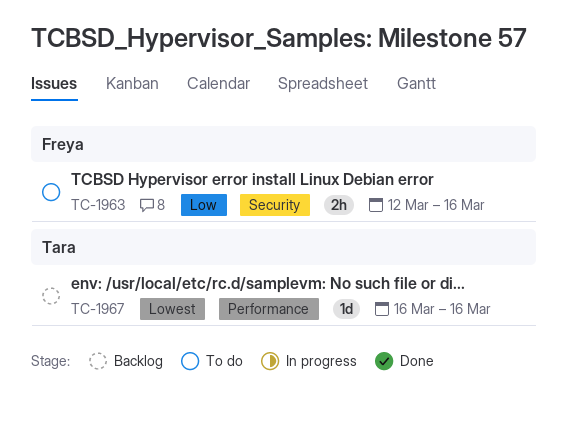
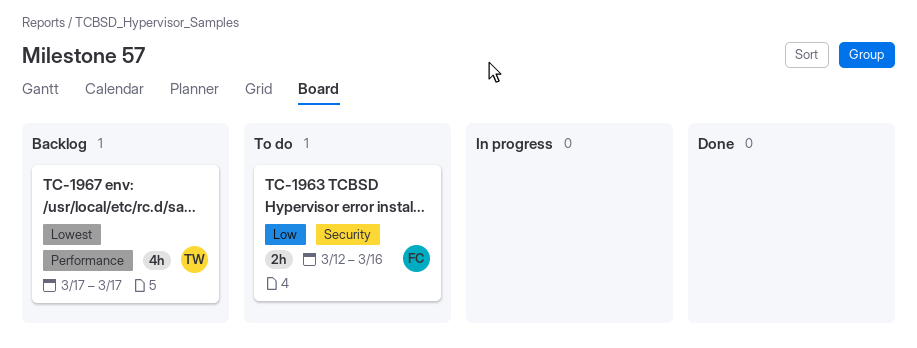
TC-1967, estimate: 1d -> 4h
TC-1967, start: Mar 16 -> Mar 17
TC-1967, due: Mar 16 -> Mar 17

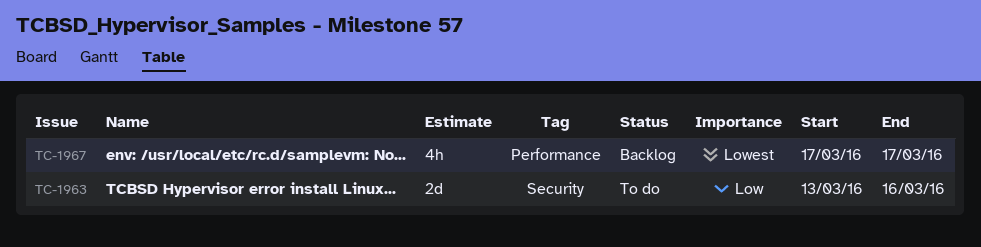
TC-1963, estimate: 2h -> 2d
TC-1963, start: Mar 12 -> Mar 13

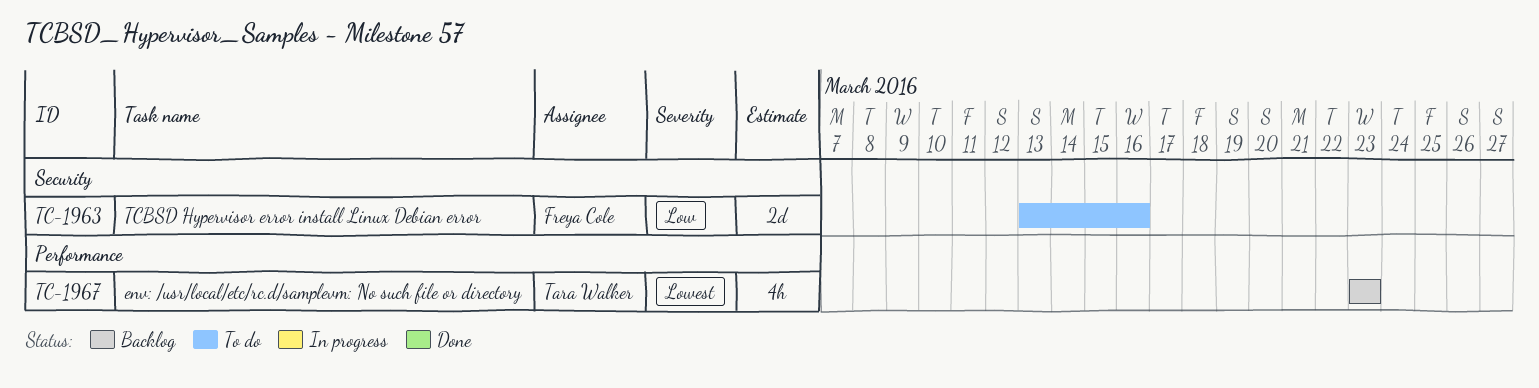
TC-1967, start: Mar 17 -> Mar 23
TC-1967, due: Mar 17 -> Mar 23

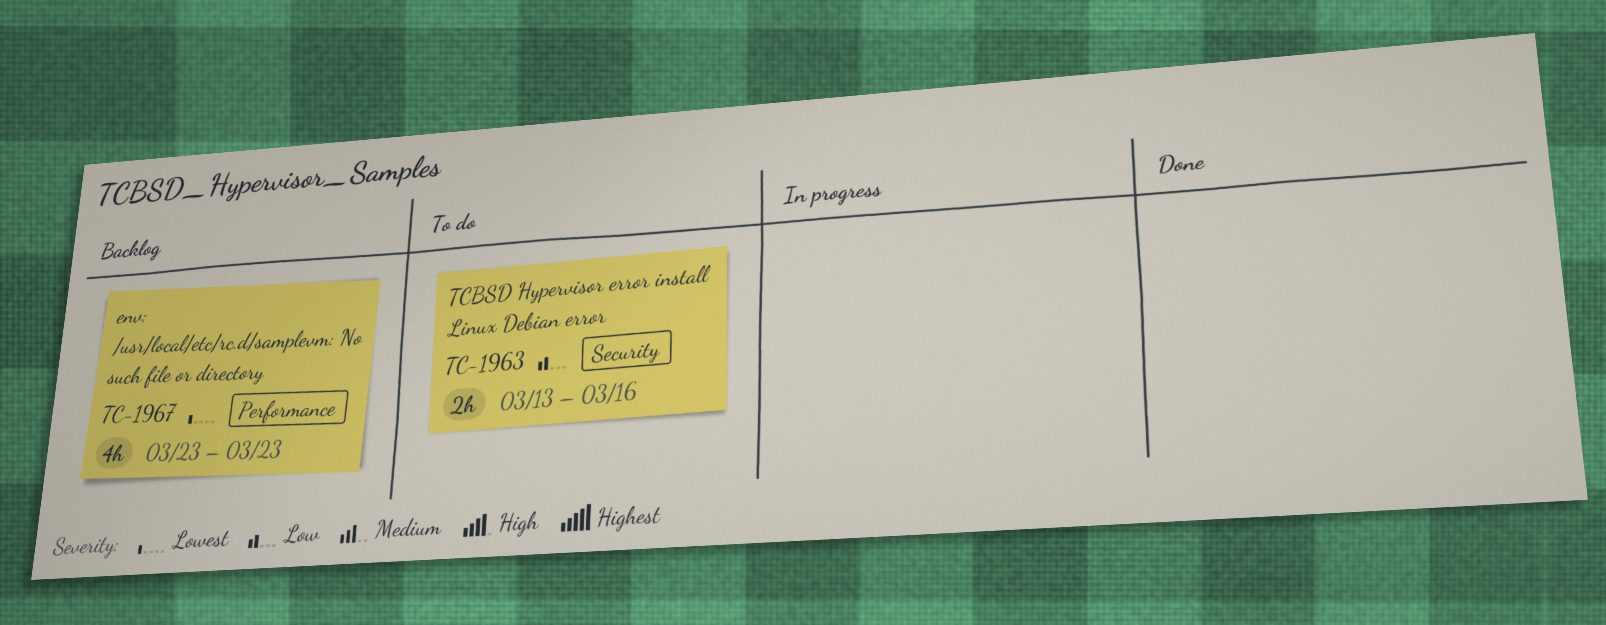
TC-1963, estimate: 2d -> 2h

